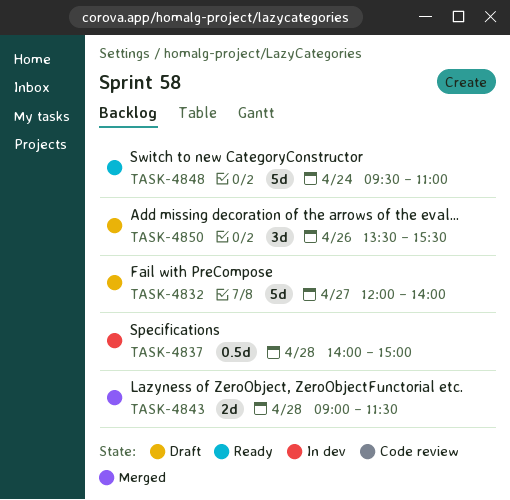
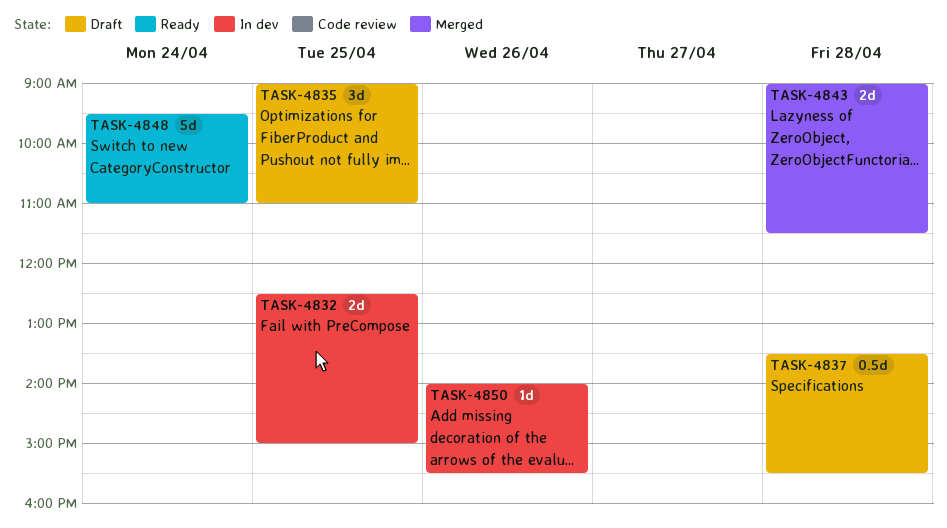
TASK-4832, status: Draft -> In dev
TASK-4832, estimate: 5d -> 2d
TASK-4832, day: Apr 27 -> Apr 25
TASK-4832, begins: 12:00 -> 12:30
TASK-4832, ends: 14:00 -> 15:00
TASK-4835: none -> present
TASK-4837, status: In dev -> Draft
TASK-4837, begins: 14:00 -> 13:30
TASK-4837, ends: 15:00 -> 15:30
TASK-4850, status: Draft -> In dev
TASK-4850, estimate: 3d -> 1d
TASK-4850, begins: 13:30 -> 14:00

